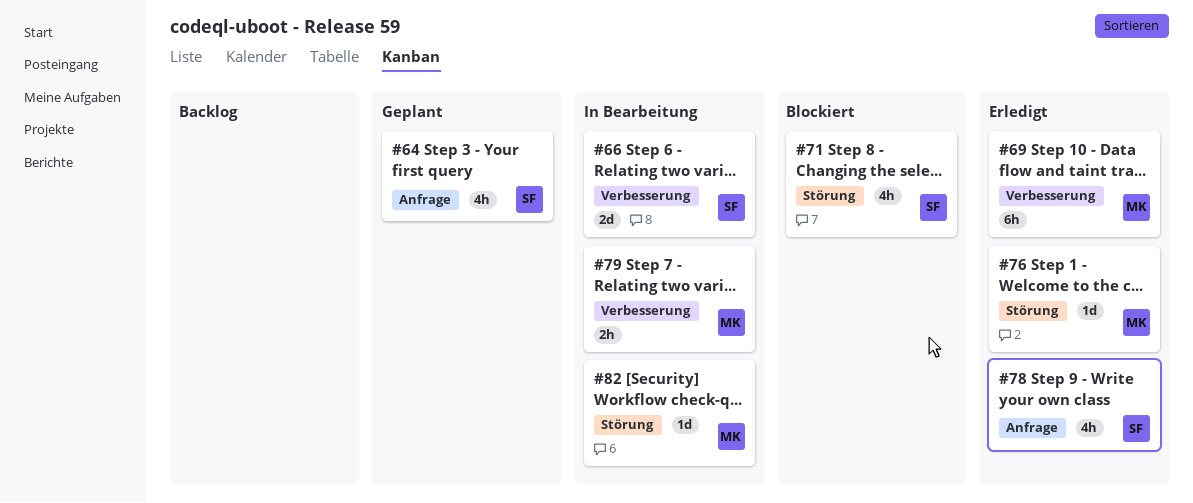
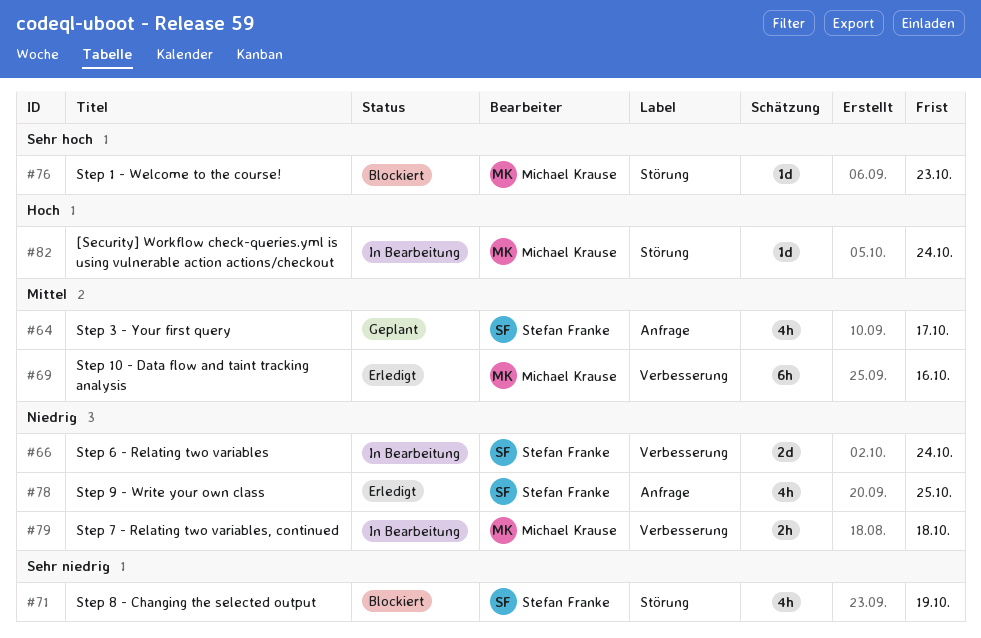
#76, status: Erledigt -> Blockiert

